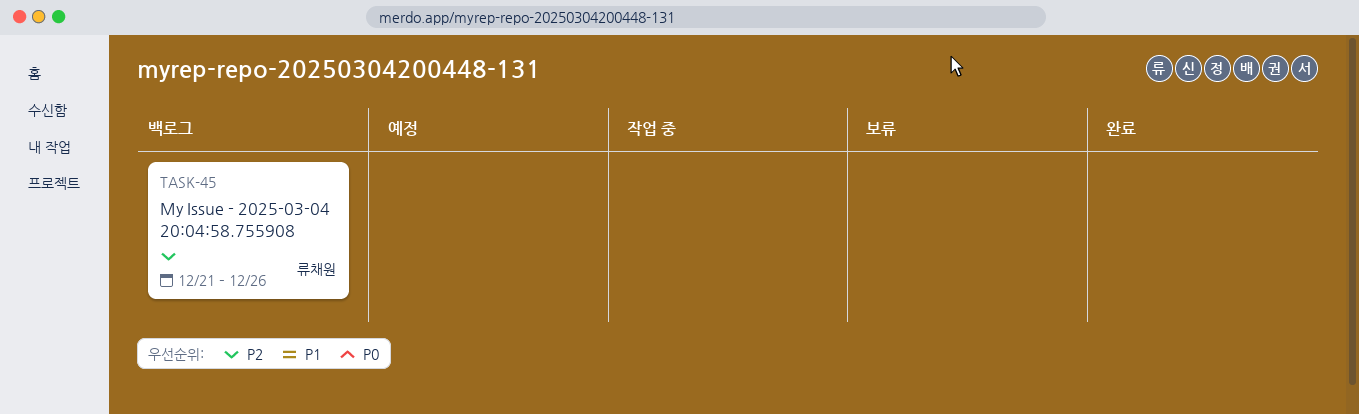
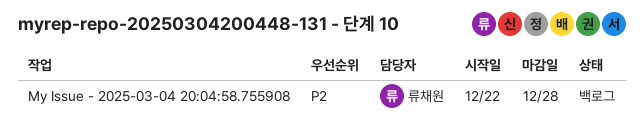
My Issue - 2025-03-04 20:04:58.755908, start: Dec 21 -> Dec 22
My Issue - 2025-03-04 20:04:58.755908, due: Dec 26 -> Dec 28

